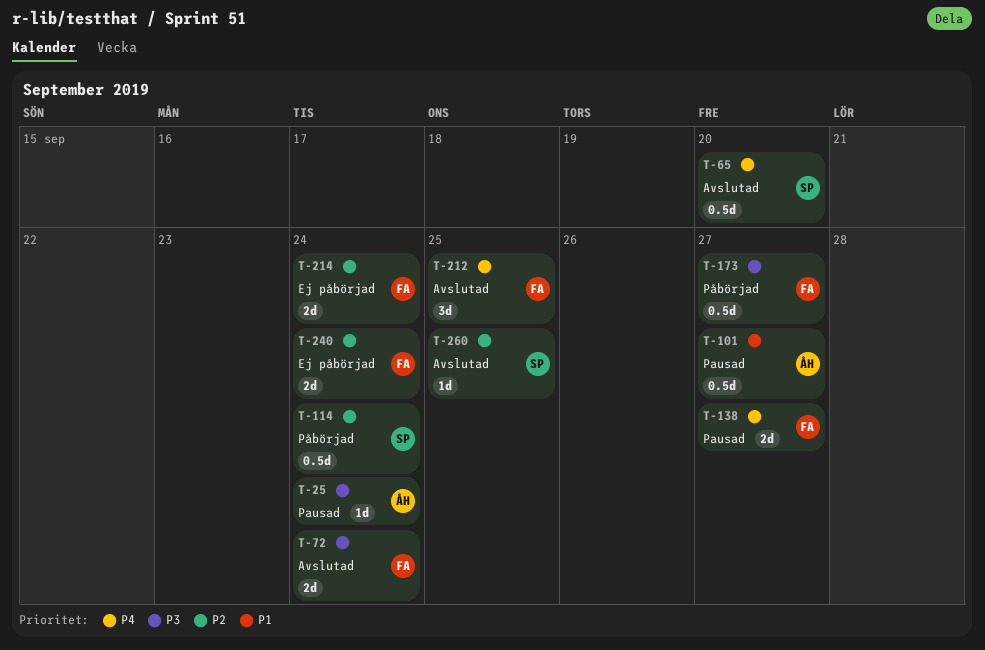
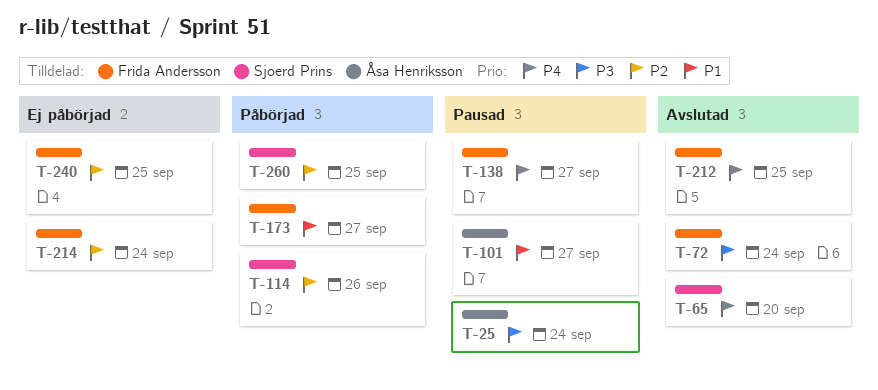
T-114, due: Sep 24 -> Sep 26
T-173, priority: P3 -> P1
T-240, due: Sep 24 -> Sep 25
T-260, status: Avslutad -> Påbörjad

